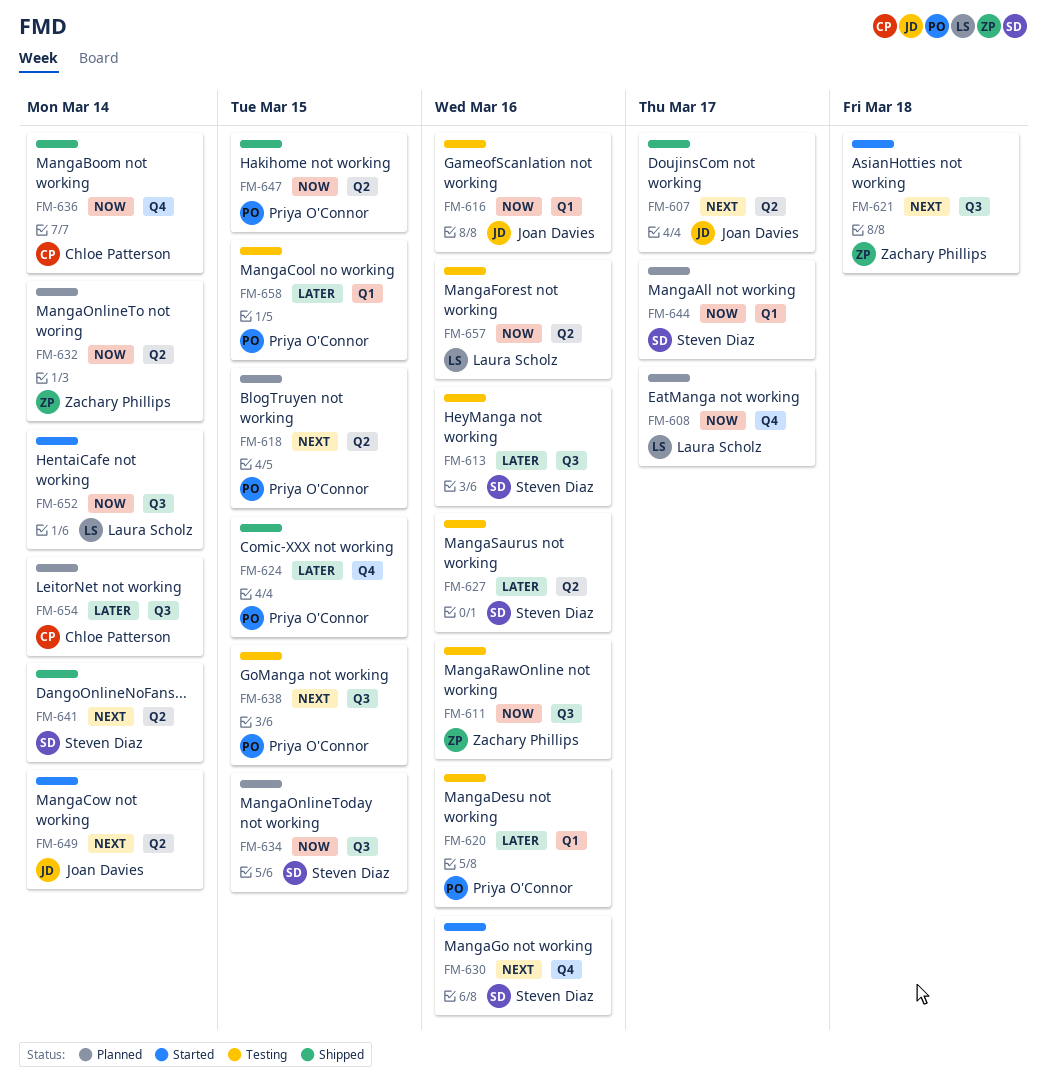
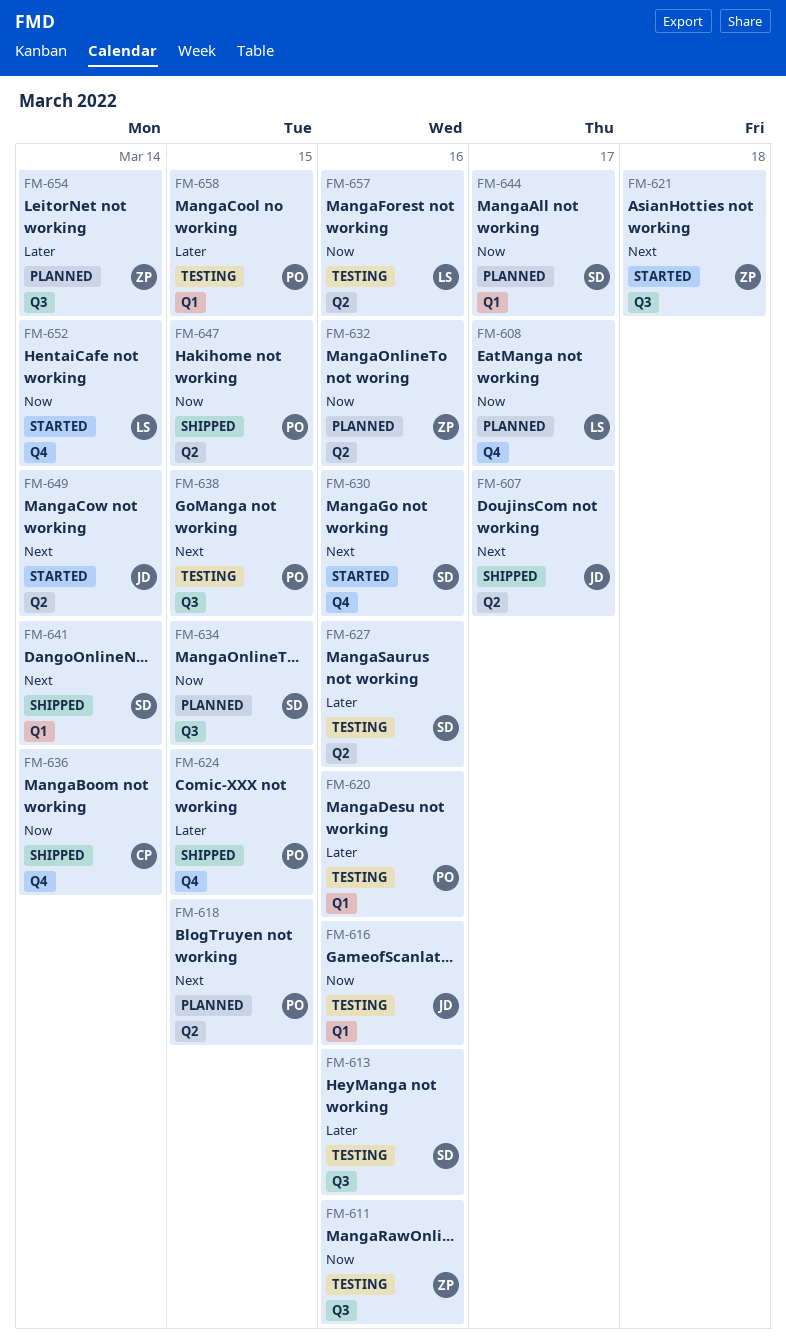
FM-632, due: Mar 14 -> Mar 16
FM-641, label: Q2 -> Q1
FM-652, label: Q3 -> Q4
FM-654, owner: Chloe Patterson -> Zachary Phillips

